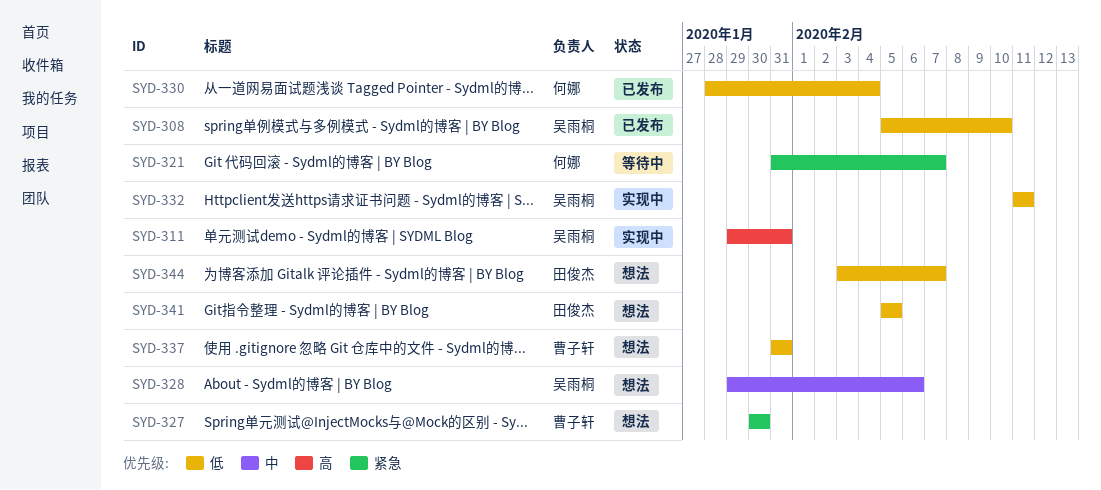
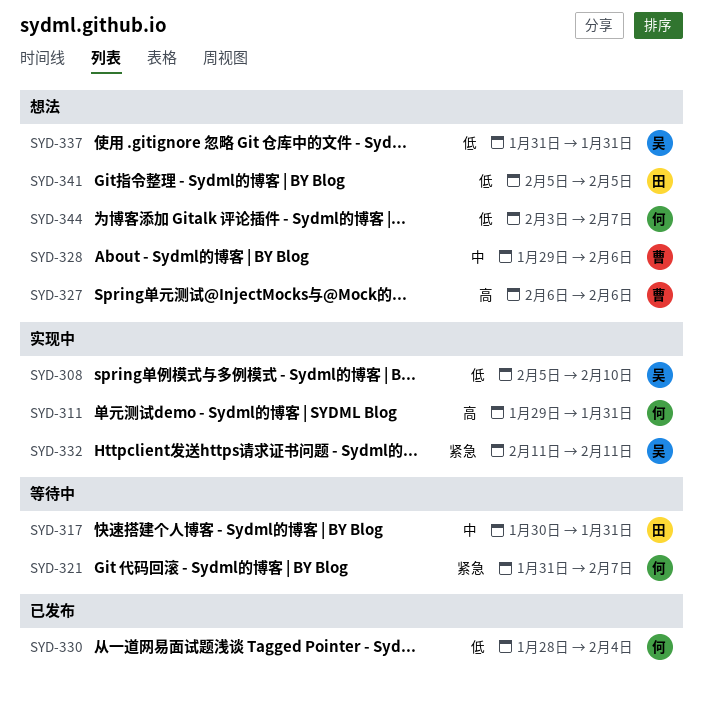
SYD-308, status: 已发布 -> 实现中
SYD-311, owner: 吴雨桐 -> 何娜
SYD-317: none -> present
SYD-327, priority: 紧急 -> 高
SYD-327, start: Jan 30 -> Feb 6
SYD-327, due: Jan 30 -> Feb 6
SYD-328, owner: 吴雨桐 -> 曹子轩
SYD-332, priority: 低 -> 紧急
SYD-337, owner: 曹子轩 -> 吴雨桐
SYD-344, owner: 田俊杰 -> 何娜

